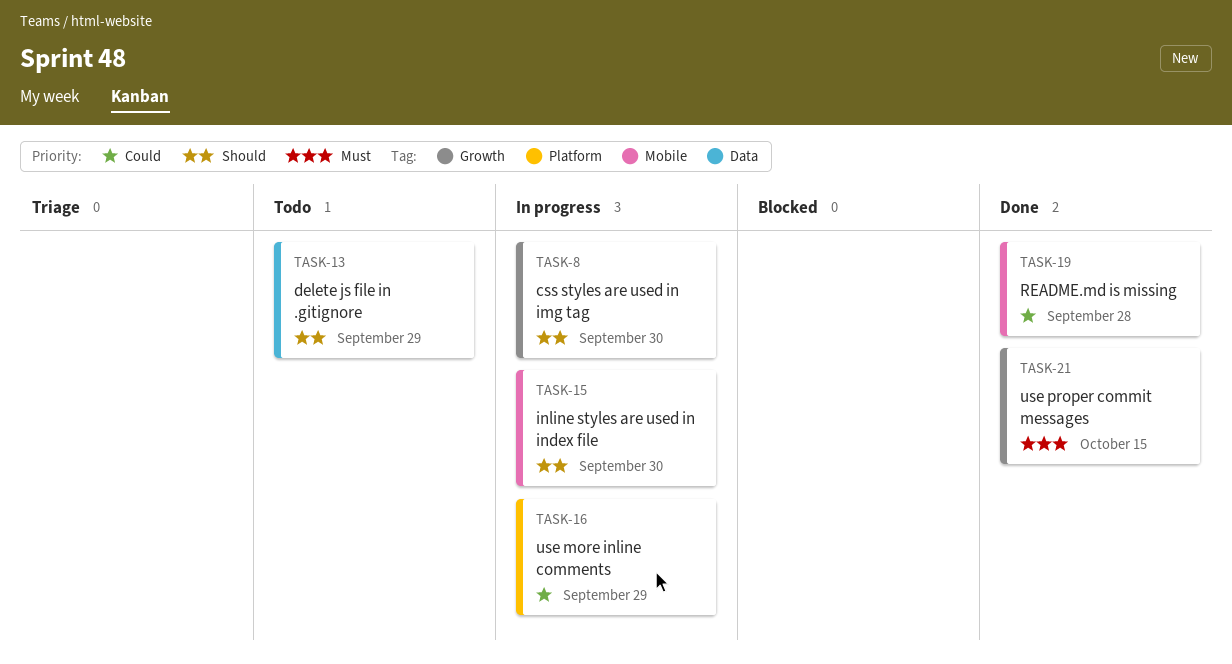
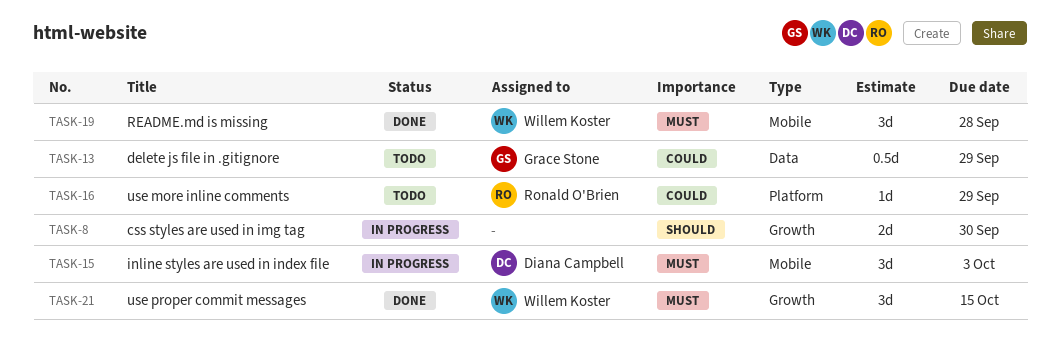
TASK-13, priority: Should -> Could
TASK-15, priority: Should -> Must
TASK-15, due: Sep 30 -> Oct 3
TASK-16, status: In progress -> Todo
TASK-19, priority: Could -> Must

